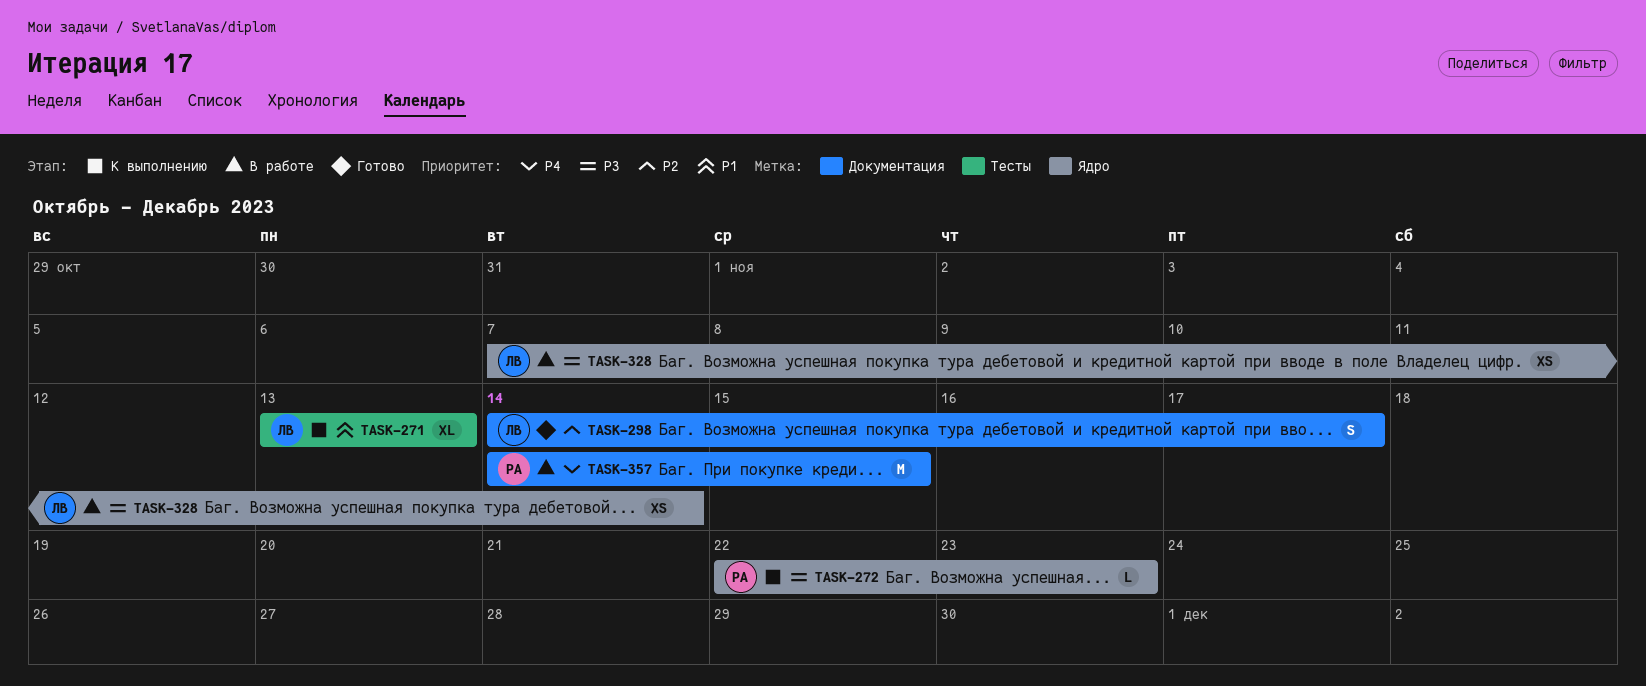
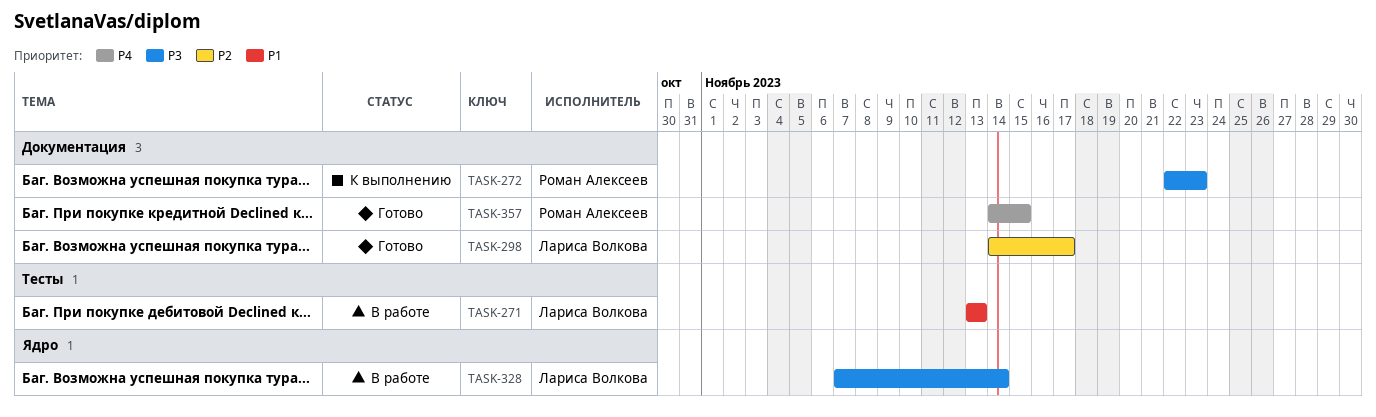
TASK-271, status: К выполнению -> В работе
TASK-272, label: Ядро -> Документация
TASK-357, status: В работе -> Готово

